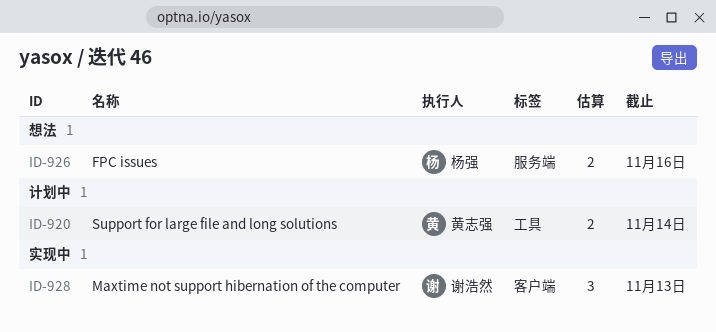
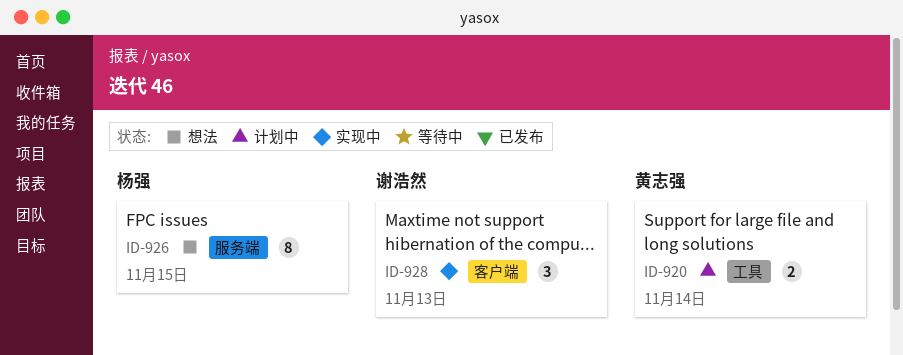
ID-926, estimate: 2 -> 8
ID-926, due: Nov 16 -> Nov 15

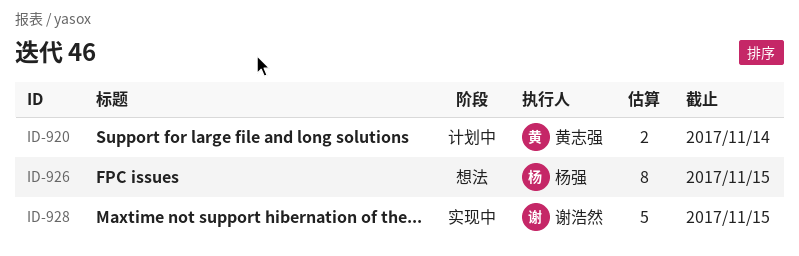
ID-928, estimate: 3 -> 5
ID-928, due: Nov 13 -> Nov 15

